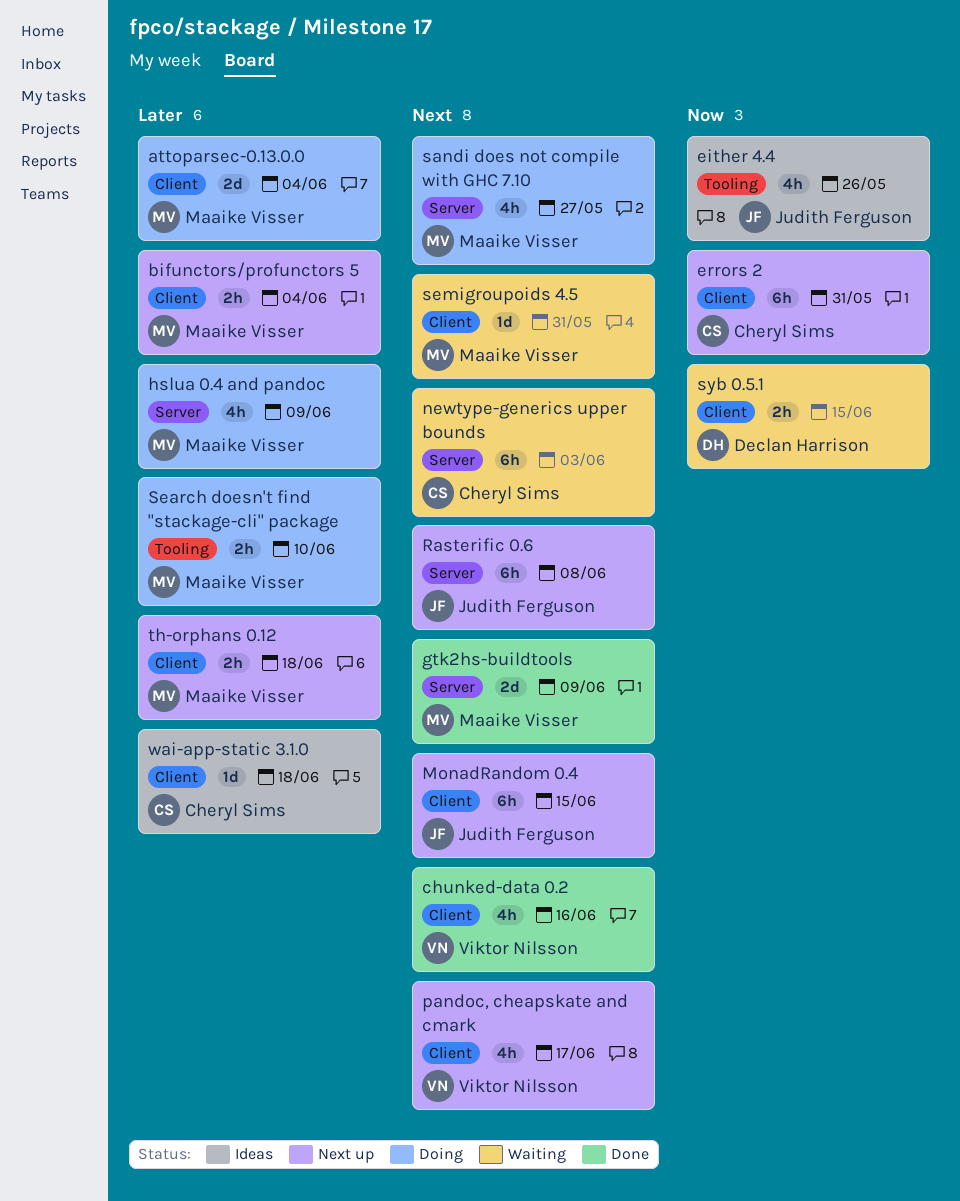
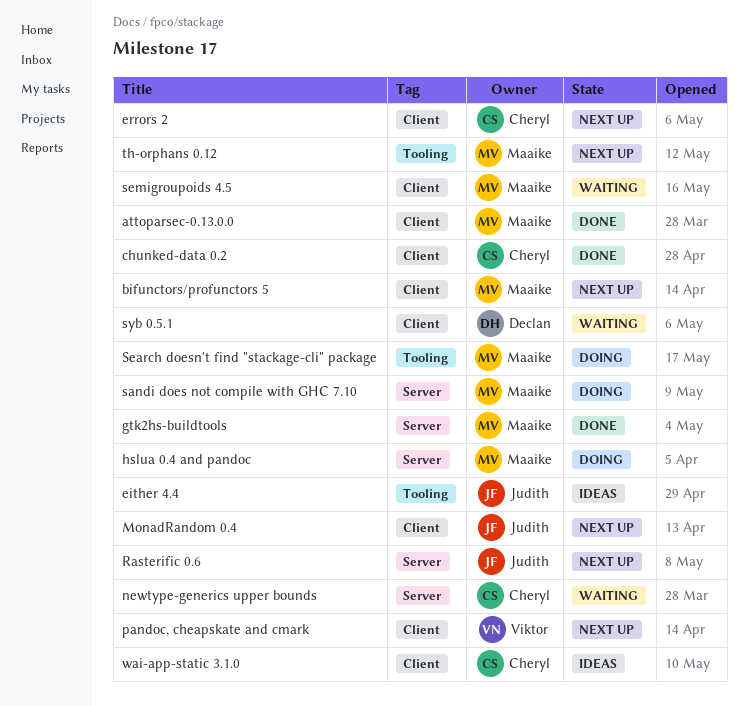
attoparsec-0.13.0.0, status: Doing -> Done
chunked-data 0.2, owner: Viktor Nilsson -> Cheryl Sims
th-orphans 0.12, label: Client -> Tooling

